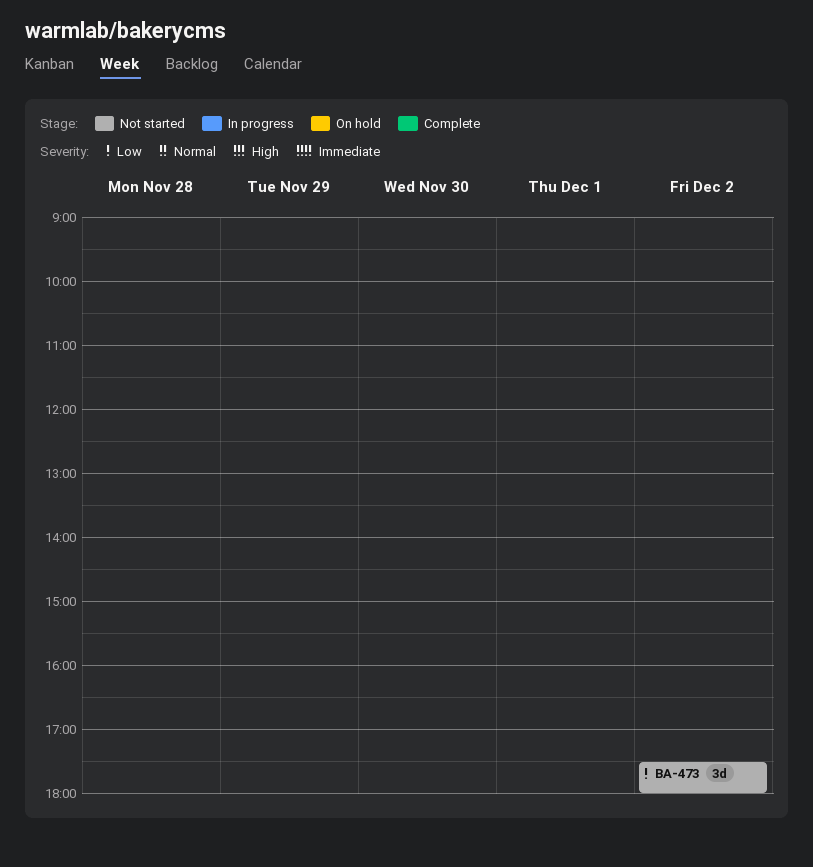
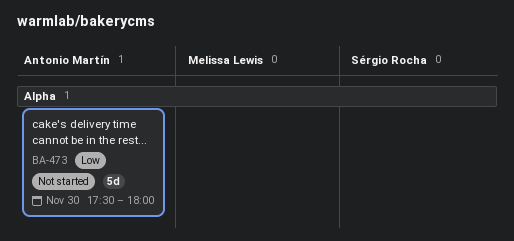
BA-473, estimate: 3d -> 5d
BA-473, day: Dec 2 -> Nov 30

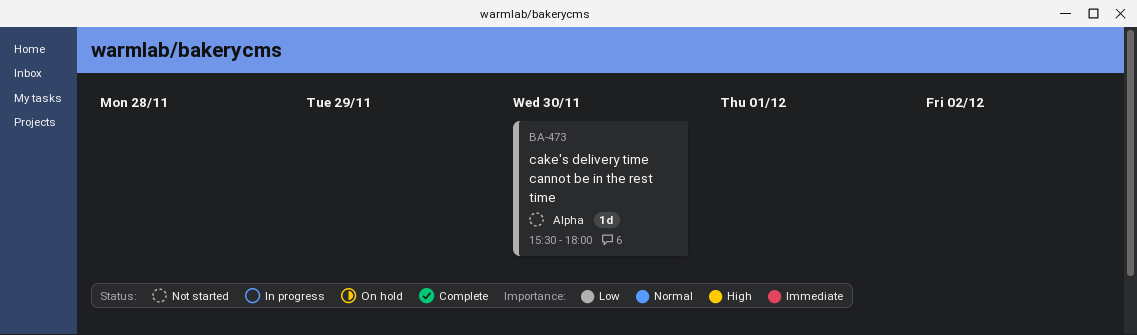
BA-473, estimate: 5d -> 1d
BA-473, begins: 17:30 -> 15:30

